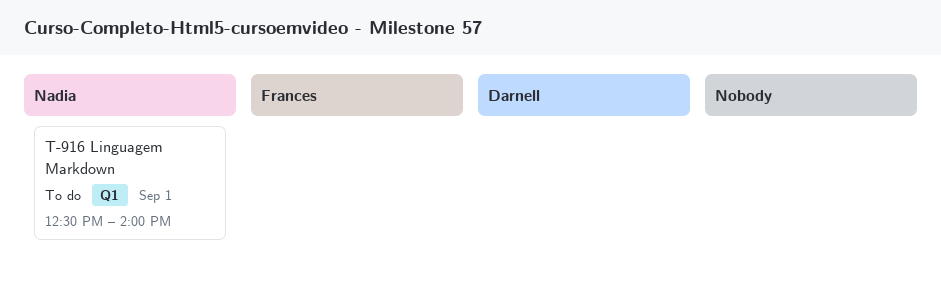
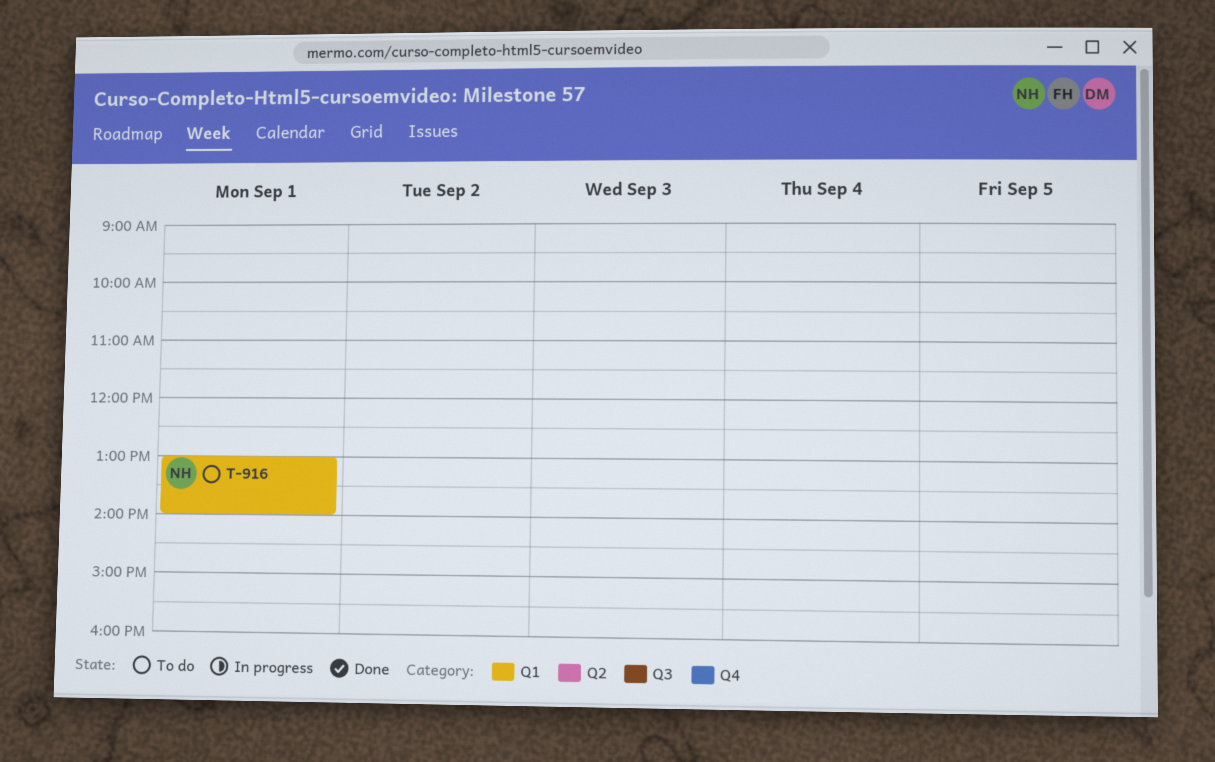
T-916, begins: 12:30 -> 13:00

